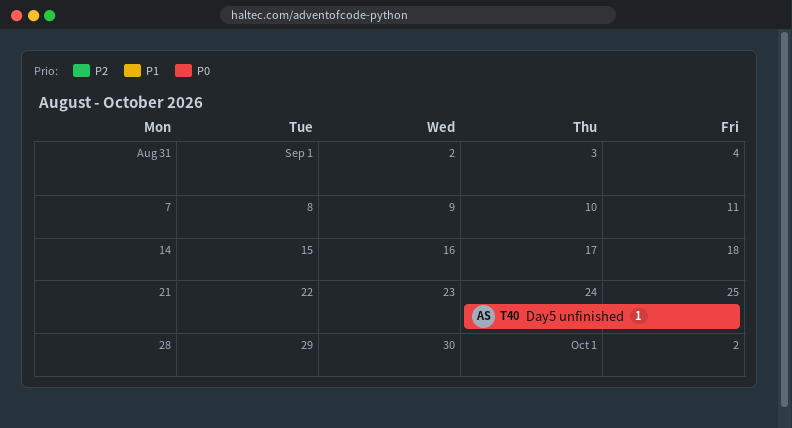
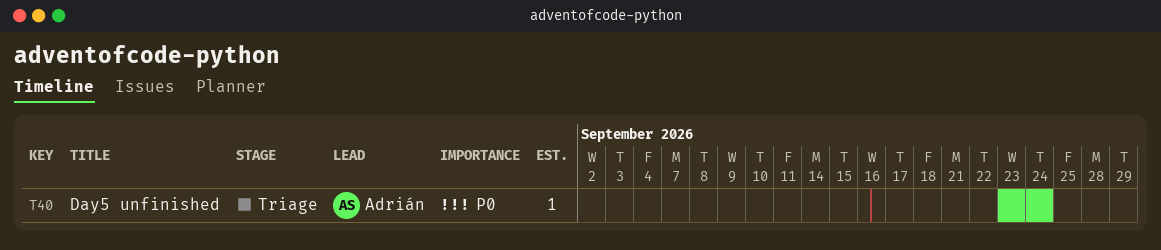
T40, start: Sep 24 -> Sep 23
T40, due: Sep 25 -> Sep 24

